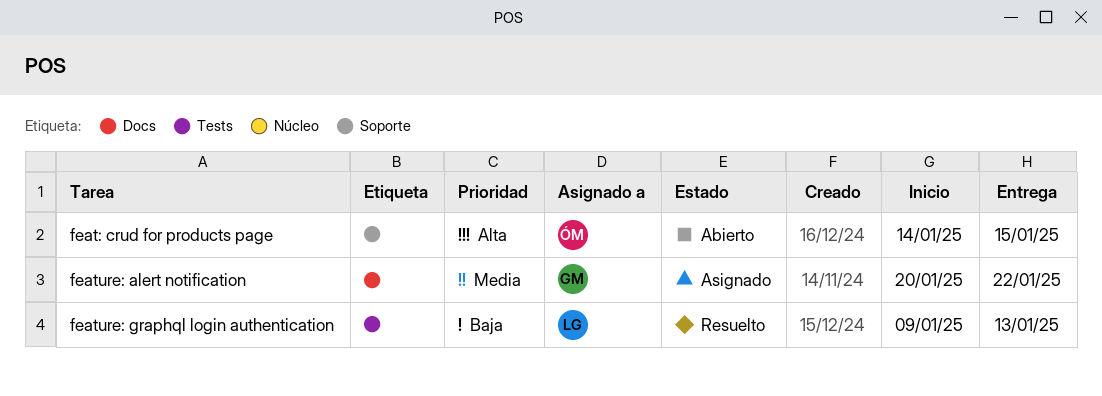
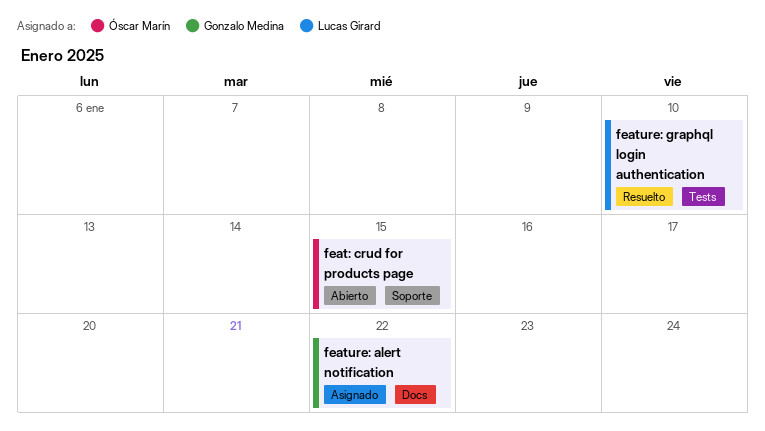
feature: graphql login authentication, due: Jan 13 -> Jan 10

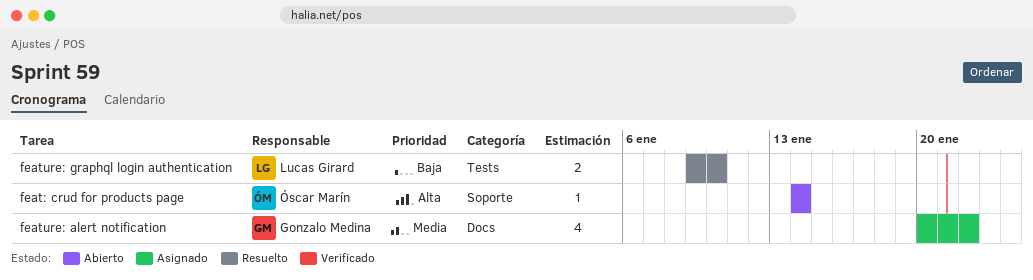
feat: crud for products page, due: Jan 15 -> Jan 14

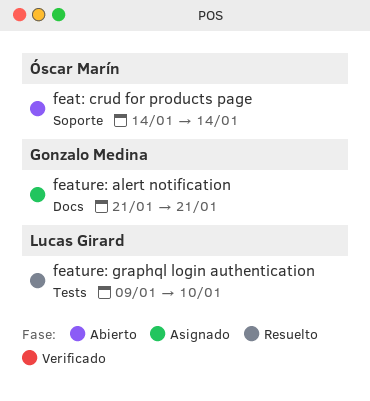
feature: alert notification, start: Jan 20 -> Jan 21
feature: alert notification, due: Jan 22 -> Jan 21

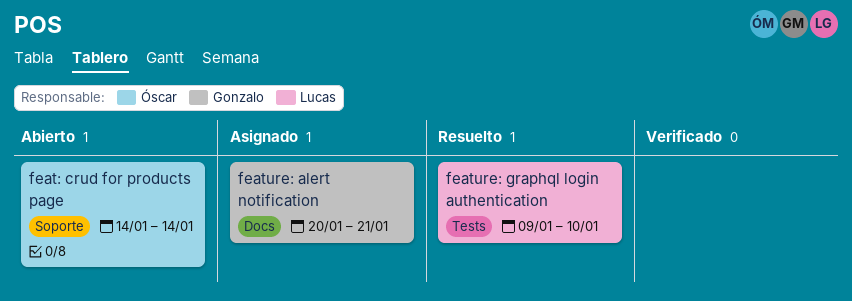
feature: alert notification, start: Jan 21 -> Jan 20

